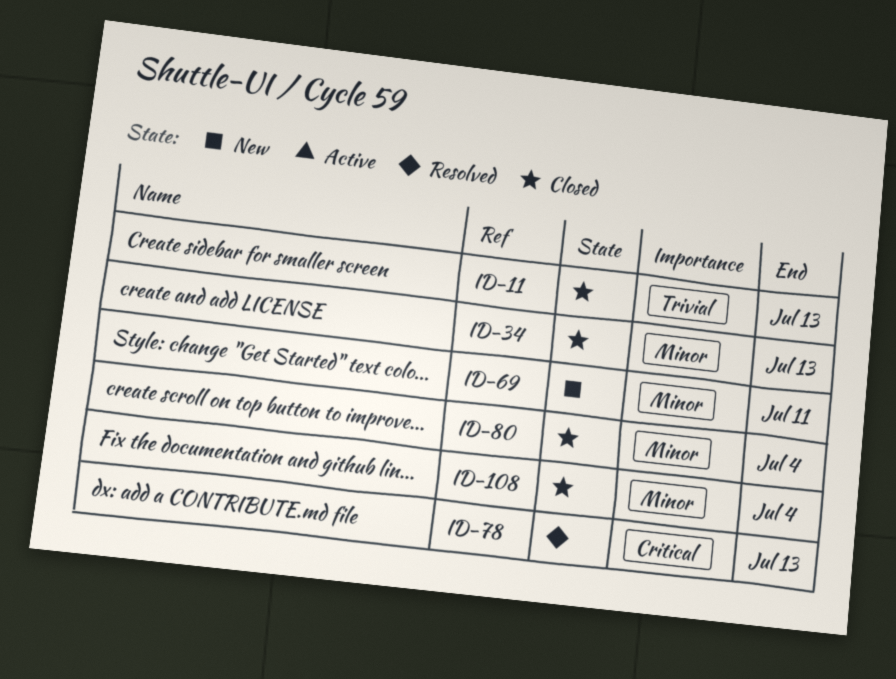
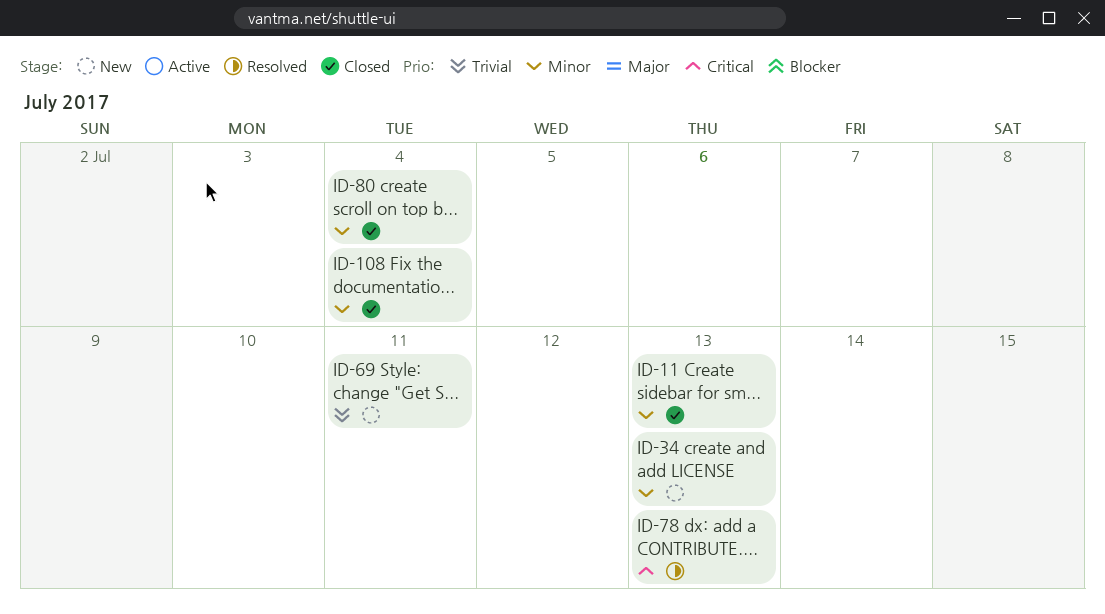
ID-11, priority: Trivial -> Minor
ID-34, status: Closed -> New
ID-69, priority: Minor -> Trivial

